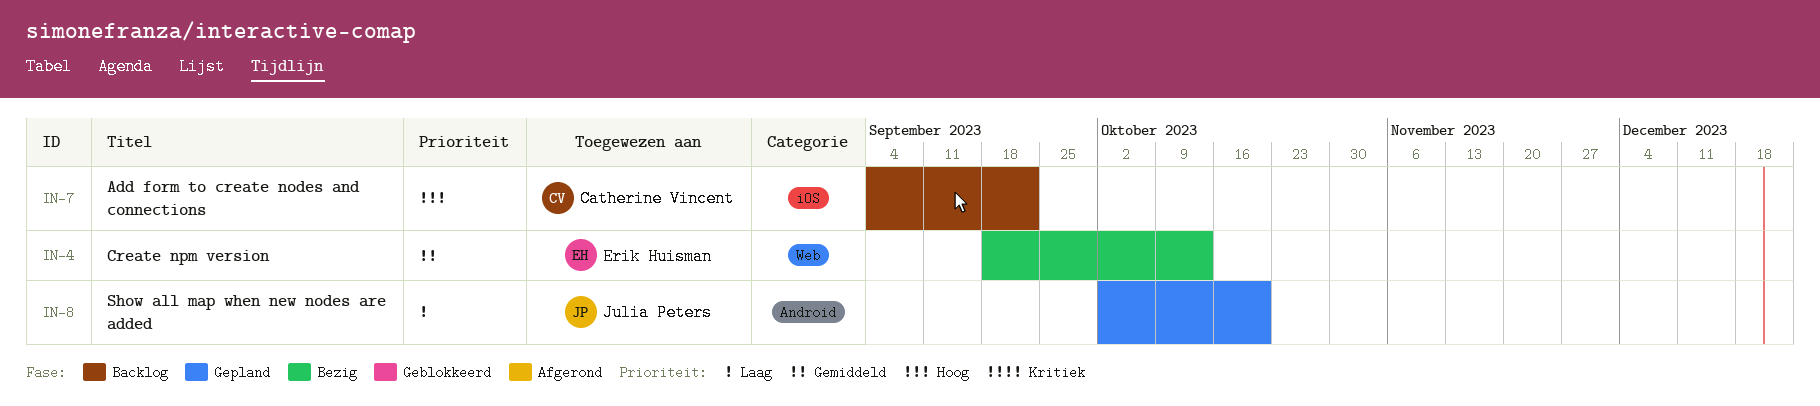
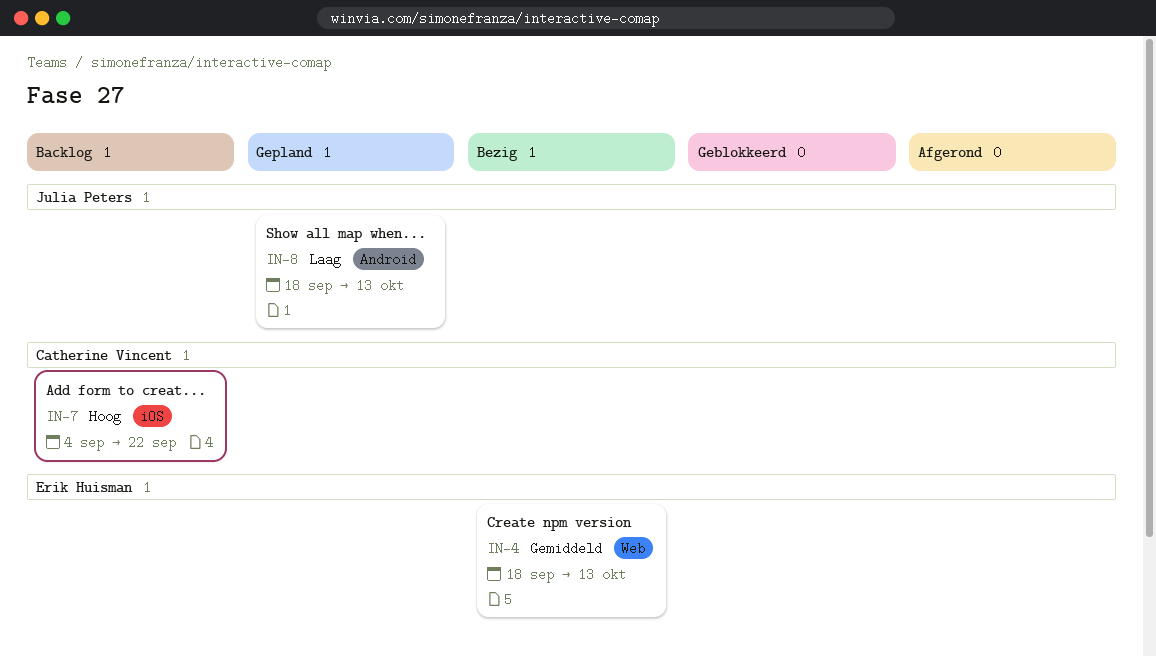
IN-8, start: Oct 2 -> Sep 18
IN-8, due: Oct 20 -> Oct 13

